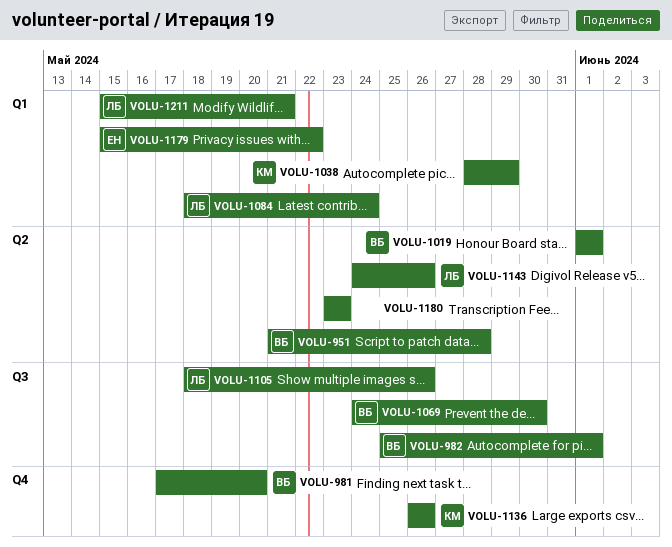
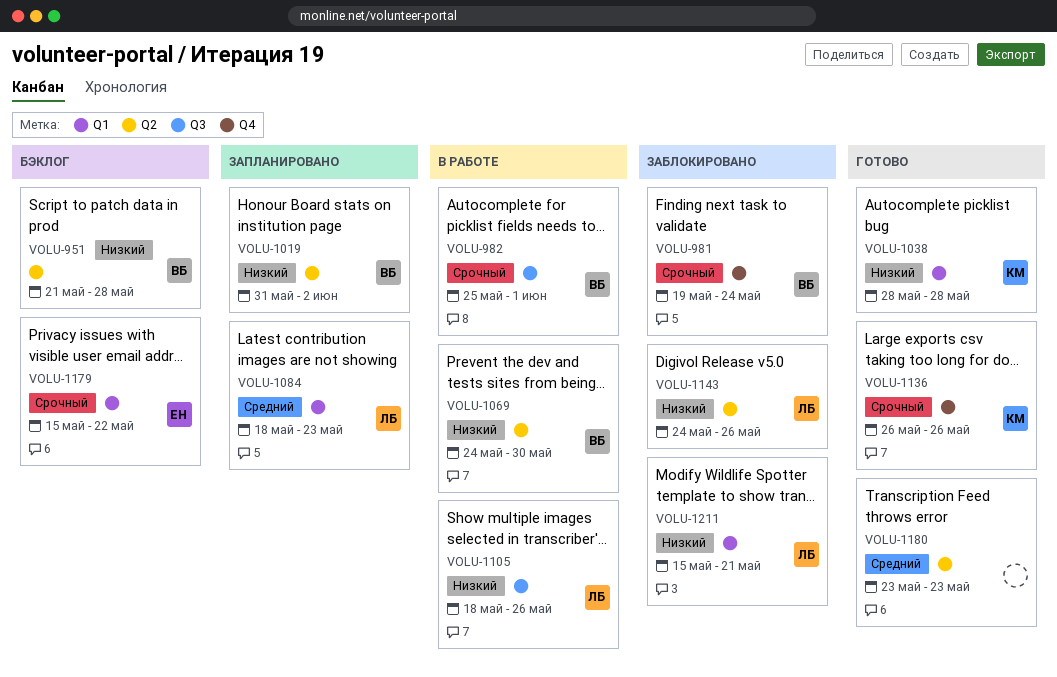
VOLU-981, start: May 17 -> May 19
VOLU-981, due: May 20 -> May 24
VOLU-1019, start: Jun 1 -> May 31
VOLU-1019, due: Jun 1 -> Jun 2
VOLU-1038, due: May 29 -> May 28
VOLU-1069, label: Q3 -> Q2
VOLU-1084, due: May 24 -> May 23

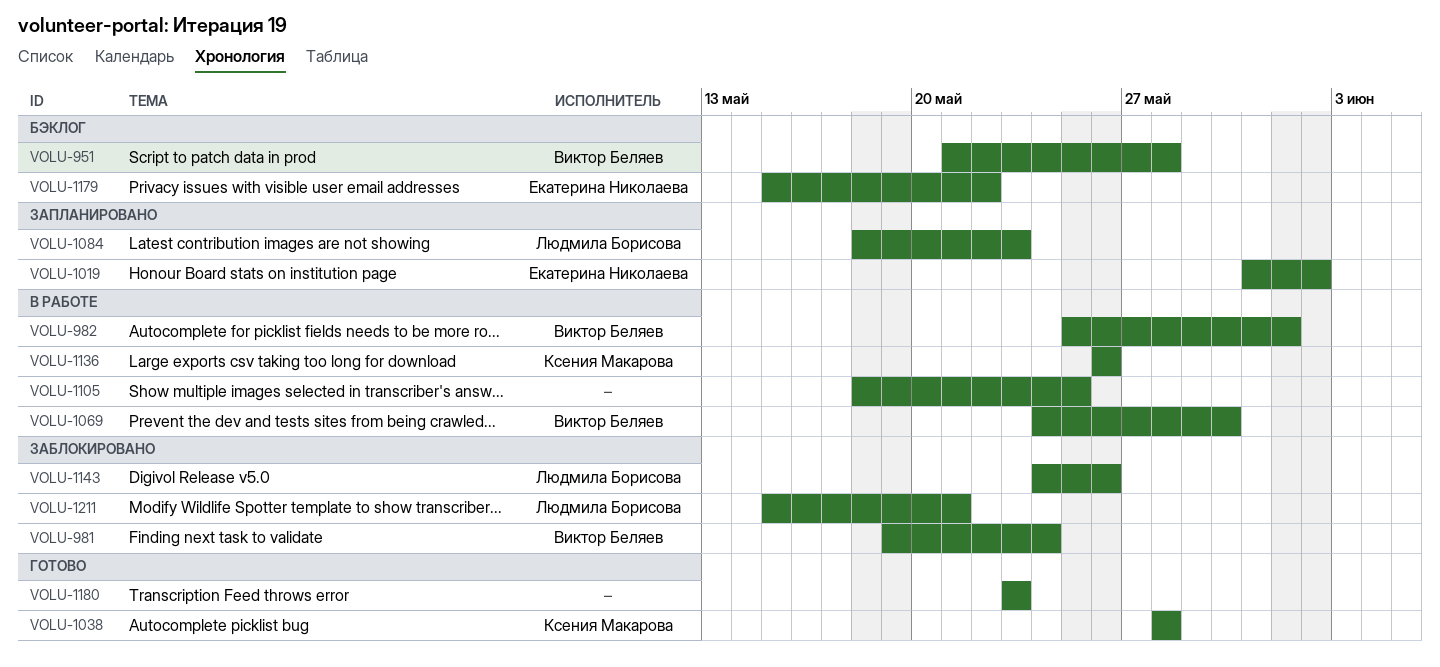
VOLU-1019, owner: Виктор Беляев -> Екатерина Николаева
VOLU-1105, owner: Людмила Борисова -> none
VOLU-1105, due: May 26 -> May 25
VOLU-1136, status: Готово -> В работе

